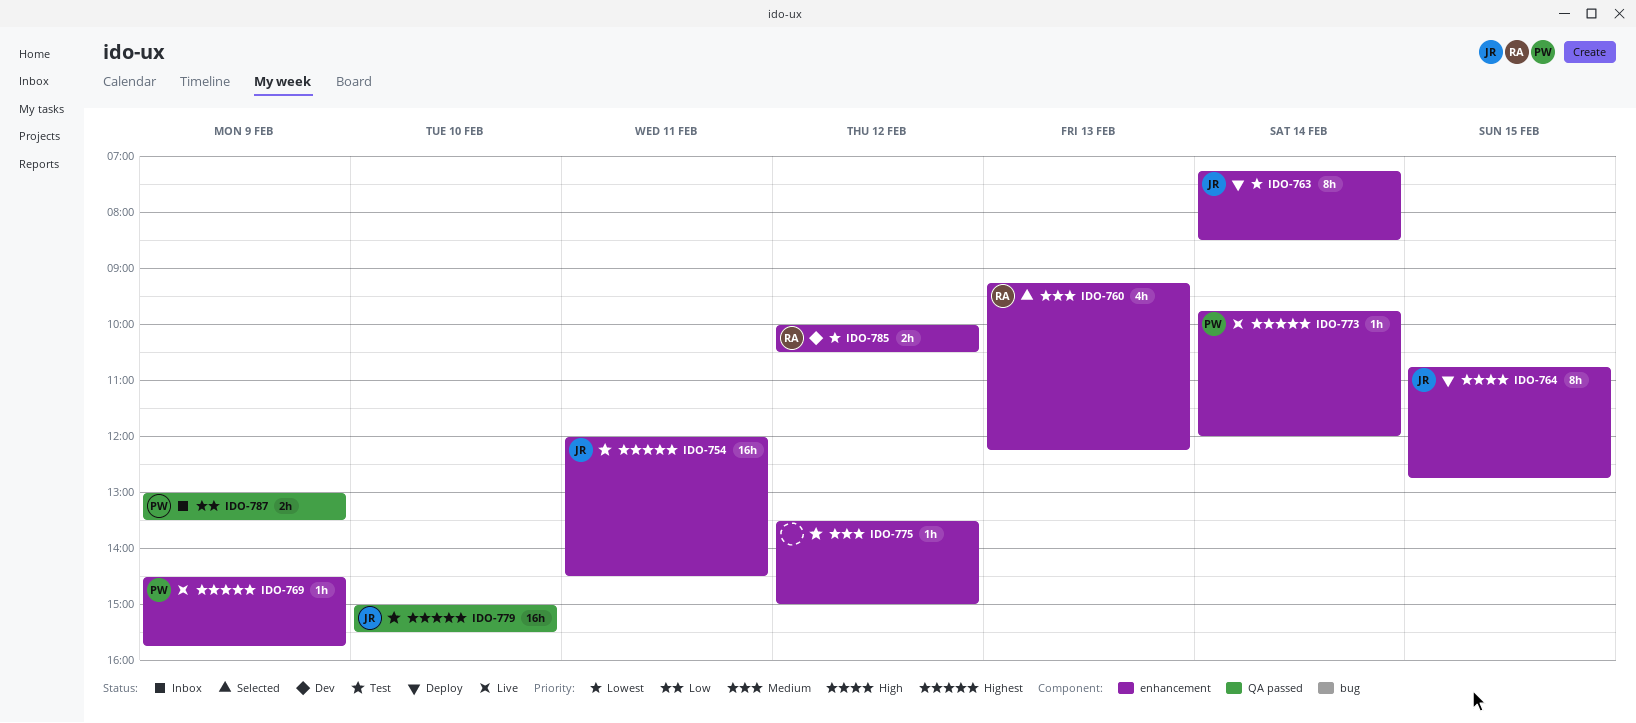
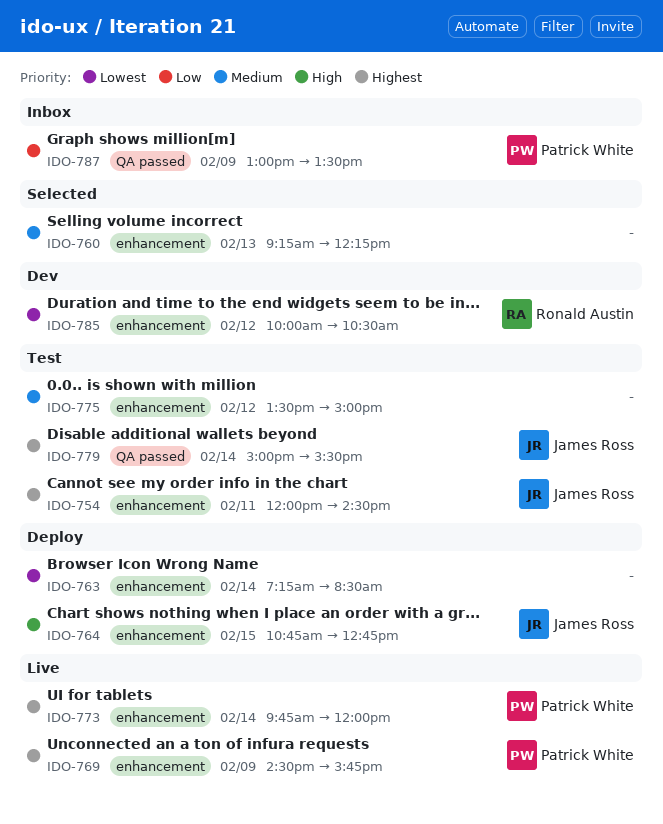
IDO-760, owner: Ronald Austin -> none
IDO-763, owner: James Ross -> none
IDO-779, day: Feb 10 -> Feb 14

